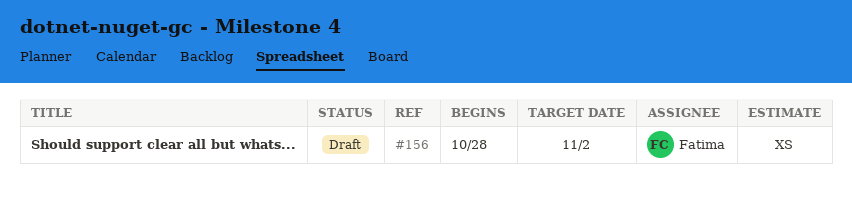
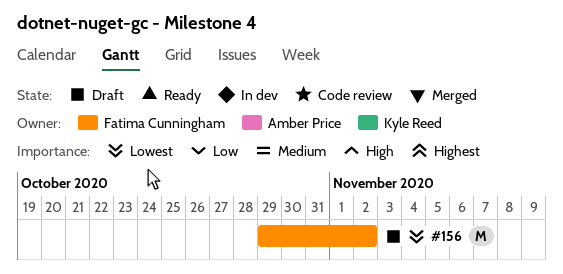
#156, estimate: XS -> M
#156, start: Oct 28 -> Oct 29

